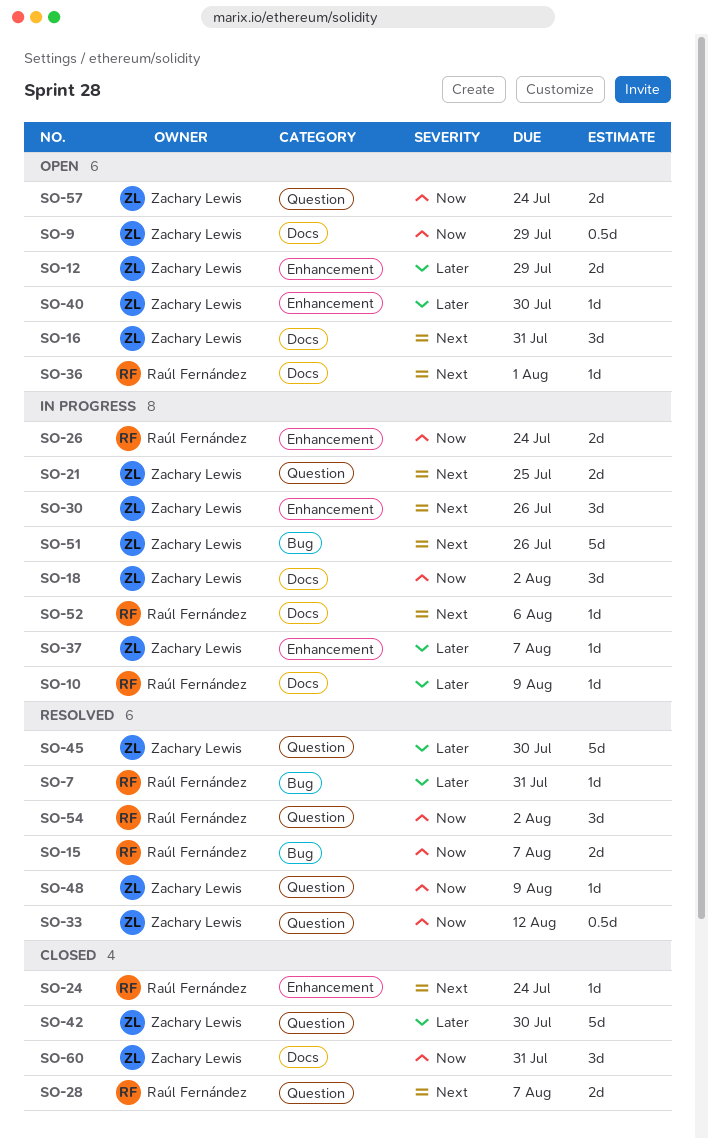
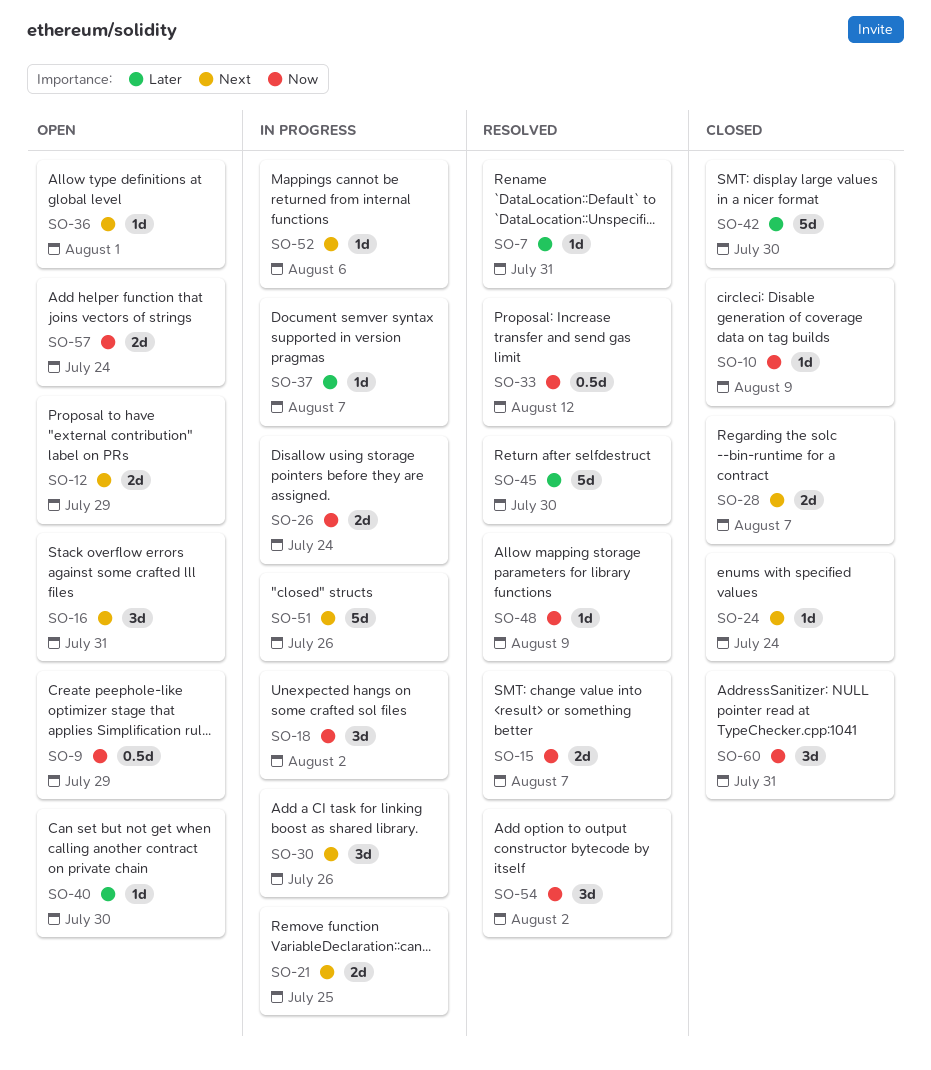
SO-10, status: In progress -> Closed
SO-10, priority: Later -> Now
SO-12, priority: Later -> Next

